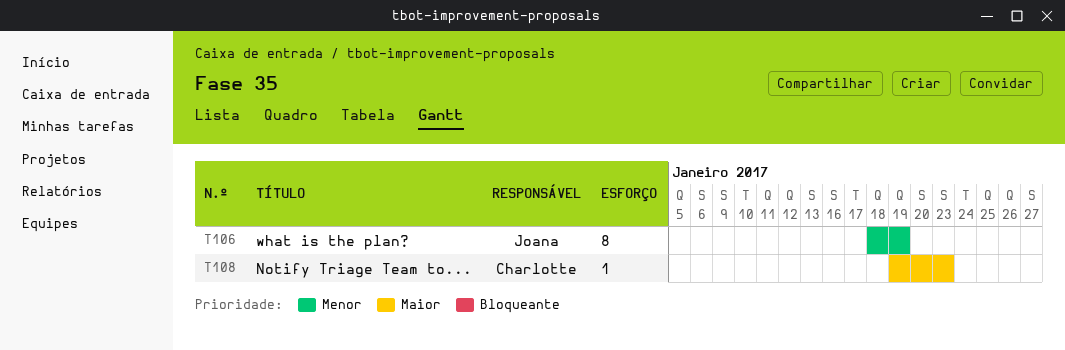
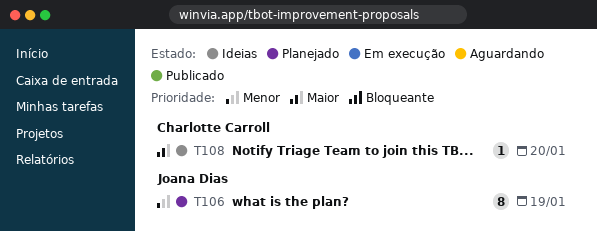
T108, due: Jan 23 -> Jan 20

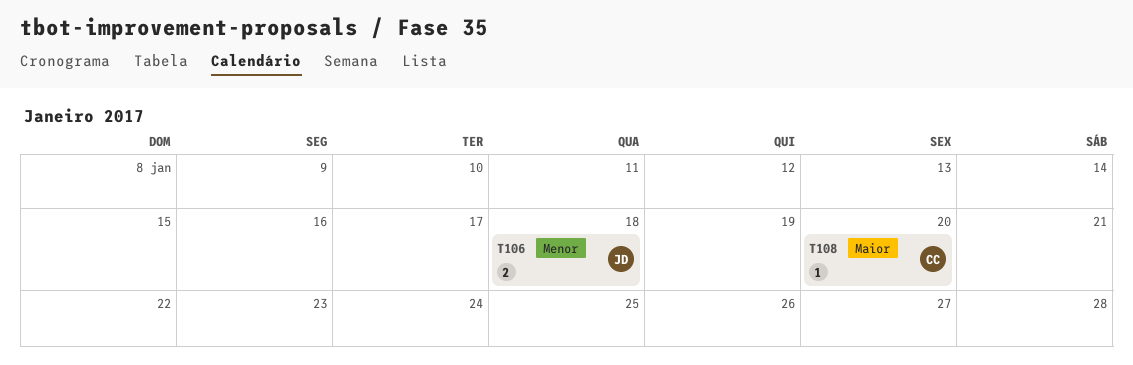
T106, estimate: 8 -> 2
T106, due: Jan 19 -> Jan 18

